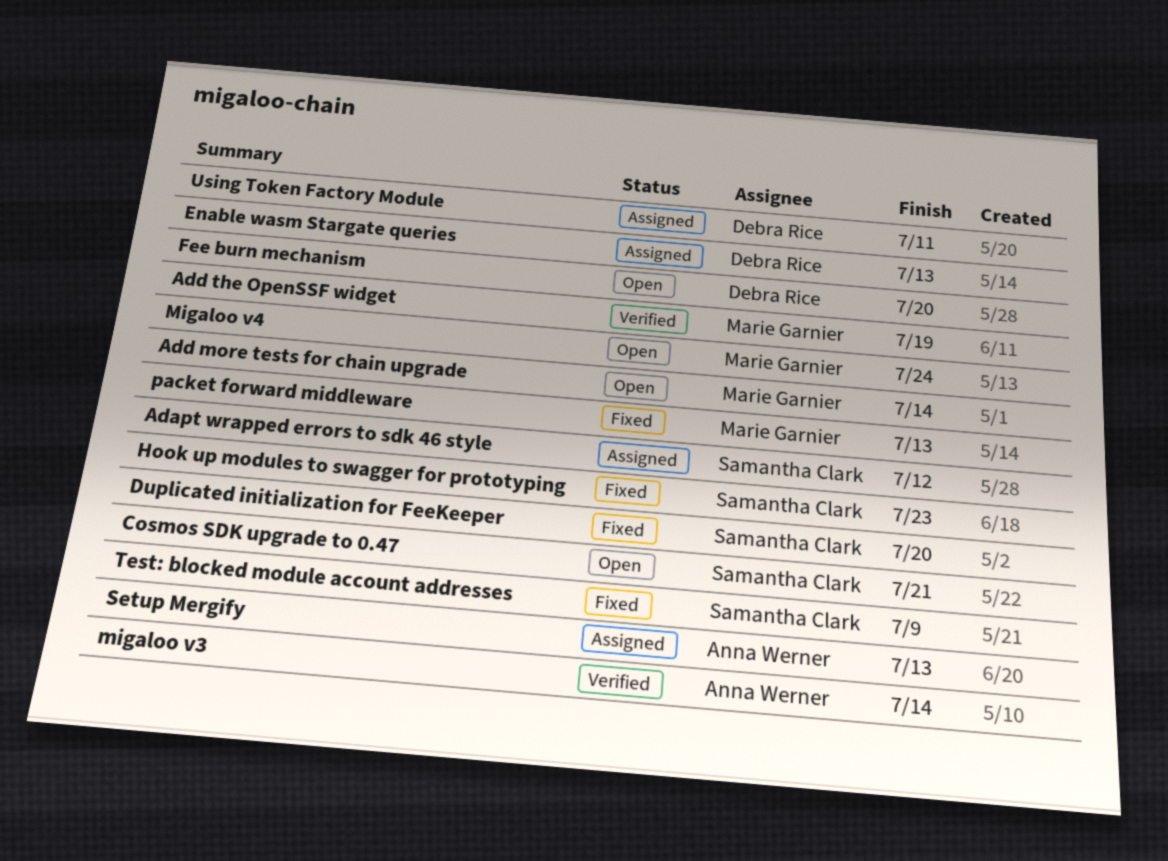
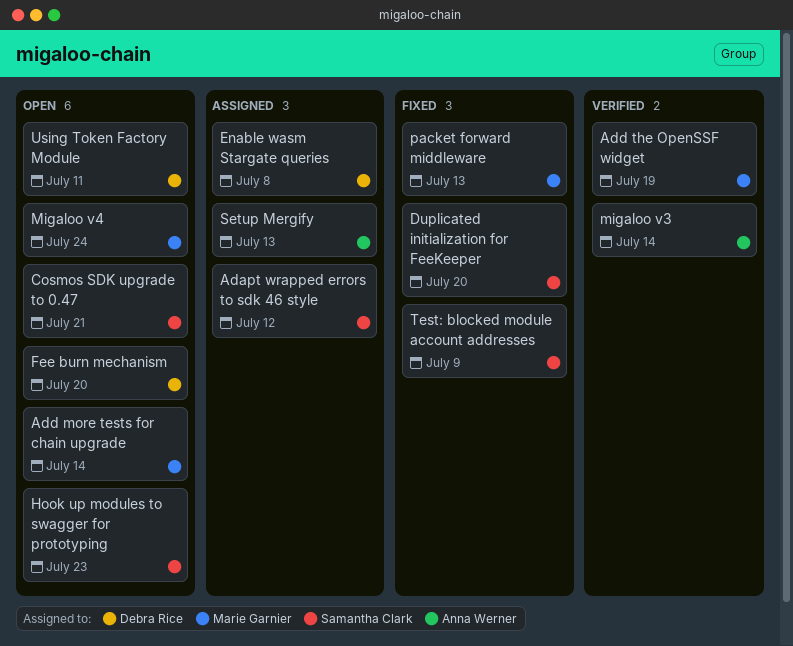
Enable wasm Stargate queries, due: Jul 13 -> Jul 8
Hook up modules to swagger for prototyping, status: Fixed -> Open
Using Token Factory Module, status: Assigned -> Open

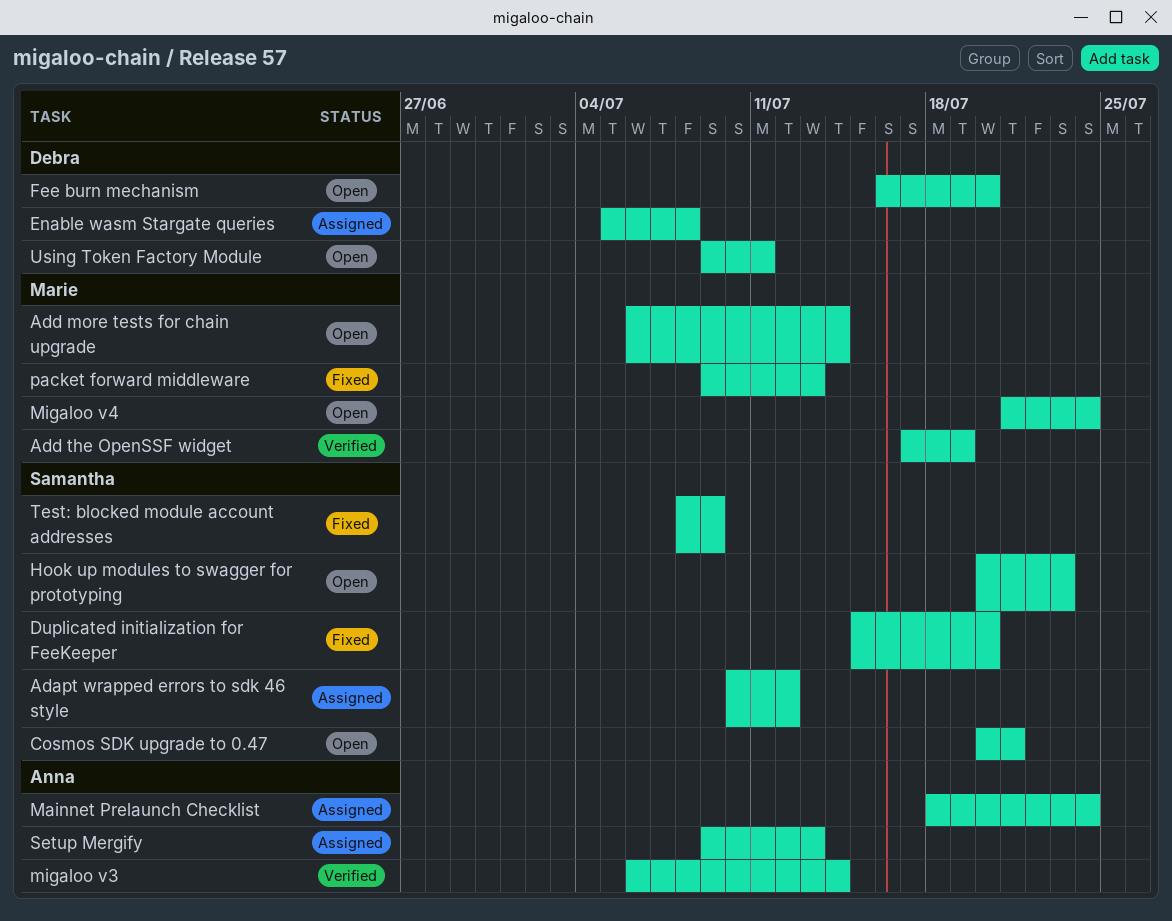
Mainnet Prelaunch Checklist: none -> present

